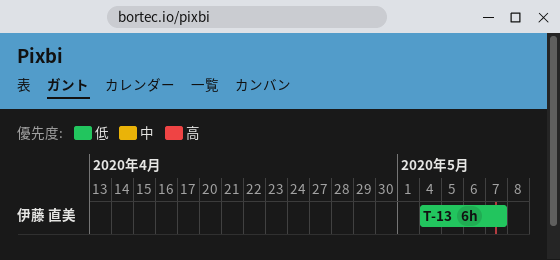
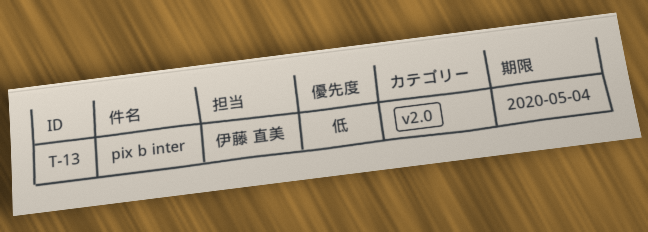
T-13, due: May 7 -> May 4

